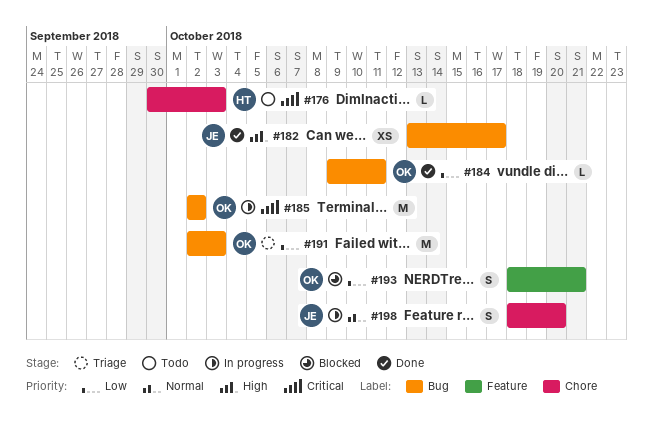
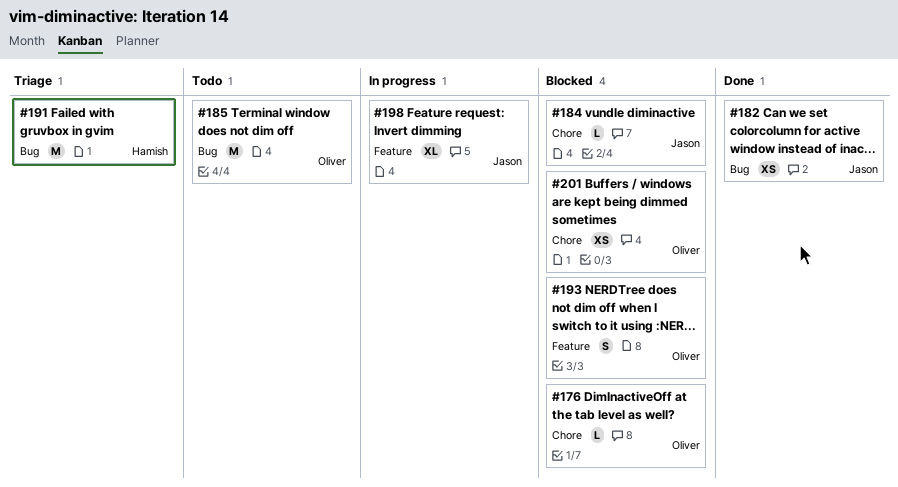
#176, status: Todo -> Blocked
#176, owner: Hamish -> Oliver
#184, status: Done -> Blocked
#184, owner: Oliver -> Jason
#184, label: Bug -> Chore
#185, status: In progress -> Todo
#191, owner: Oliver -> Hamish
#198, label: Chore -> Feature
#198, estimate: S -> XL
#201: none -> present

